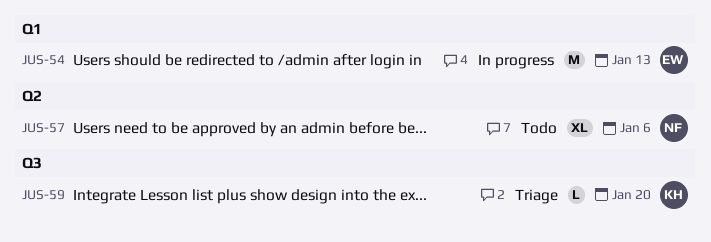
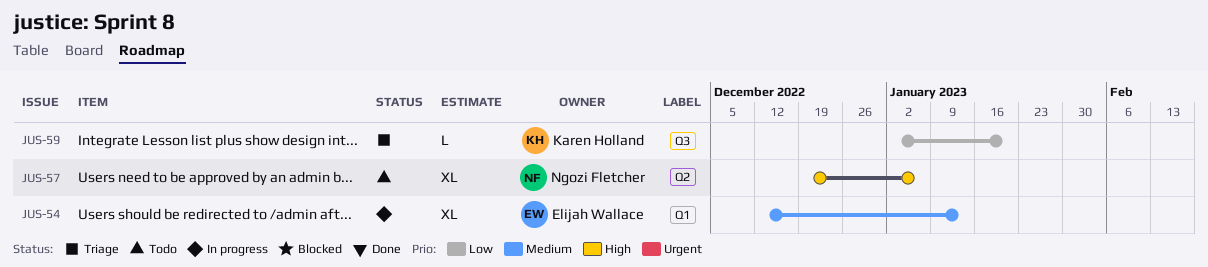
JUS-54, estimate: M -> XL

